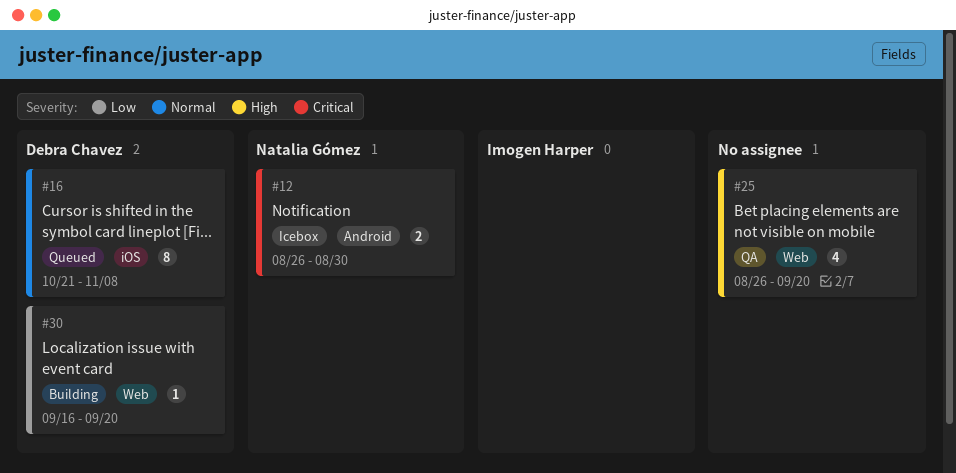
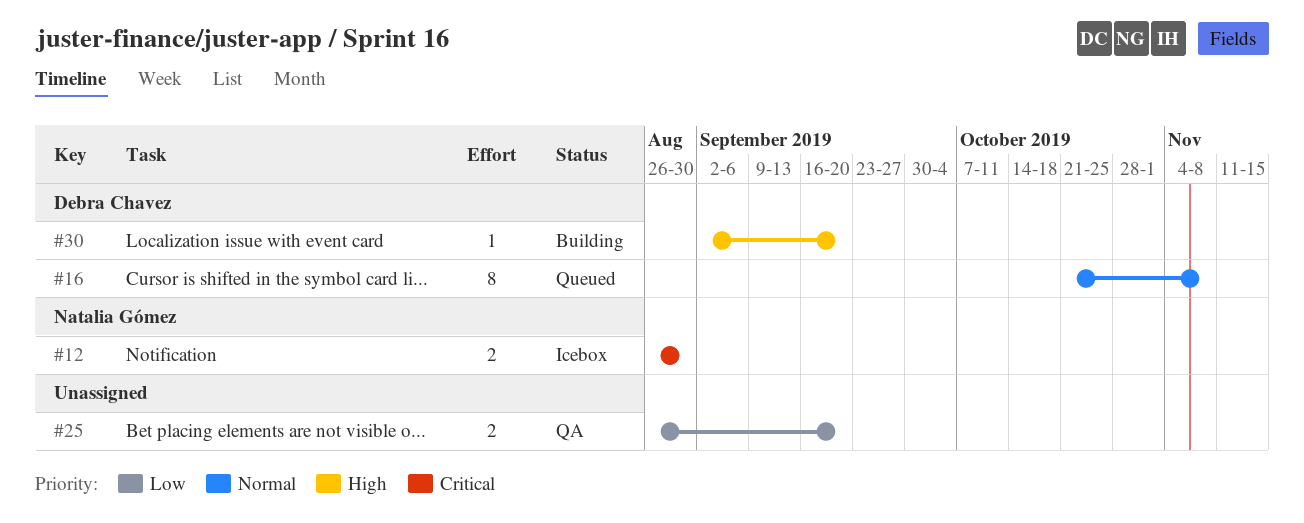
#25, priority: High -> Low
#25, estimate: 4 -> 2
#30, priority: Low -> High
#30, start: Sep 16 -> Sep 2

